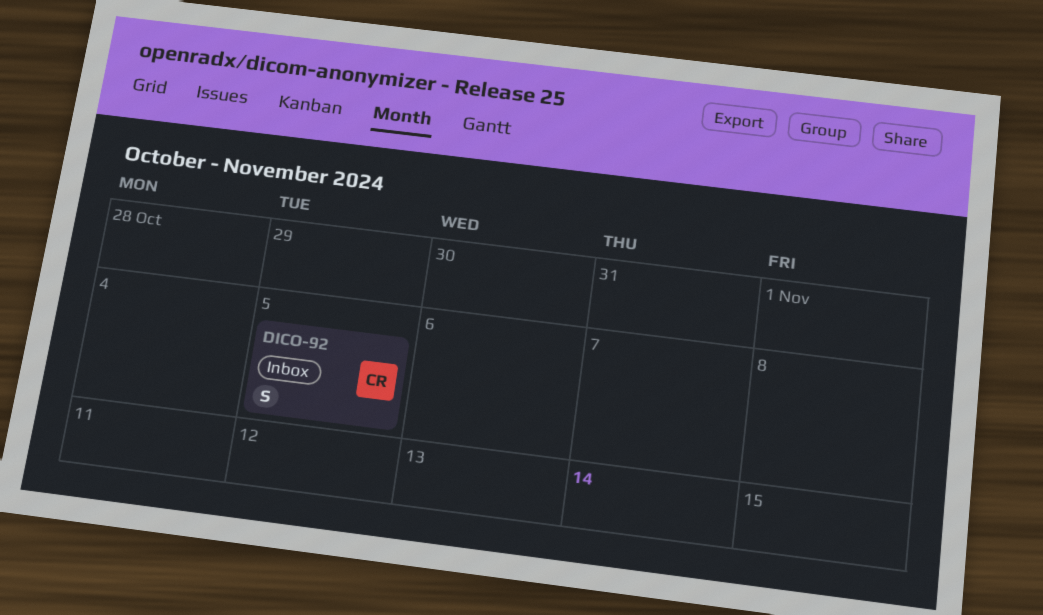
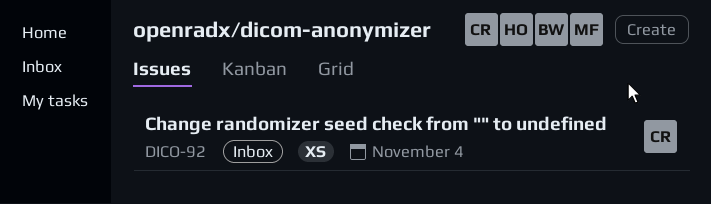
DICO-92, estimate: S -> XS
DICO-92, due: Nov 5 -> Nov 4

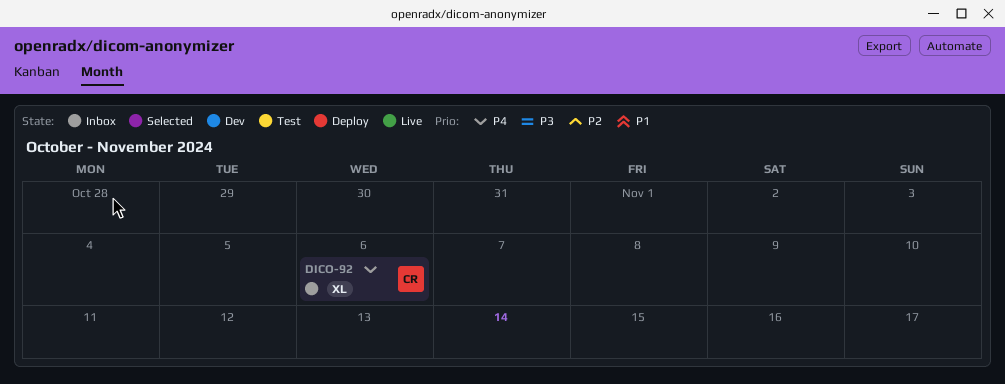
DICO-92, estimate: XS -> XL
DICO-92, due: Nov 4 -> Nov 6

